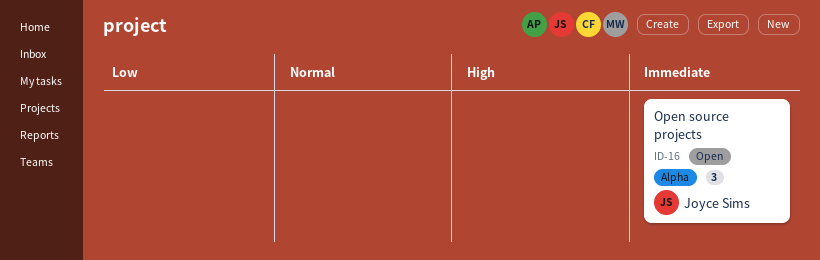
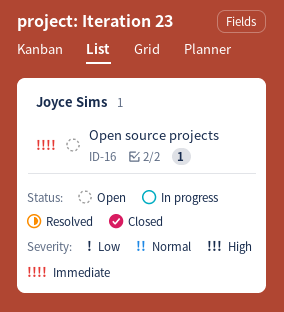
ID-16, estimate: 3 -> 1

